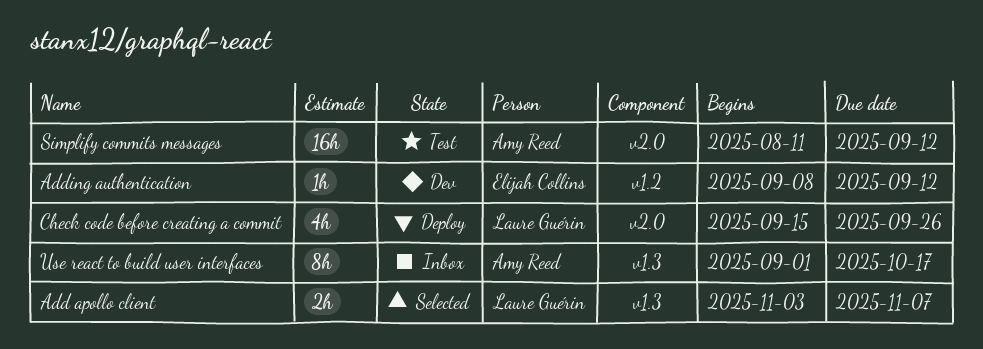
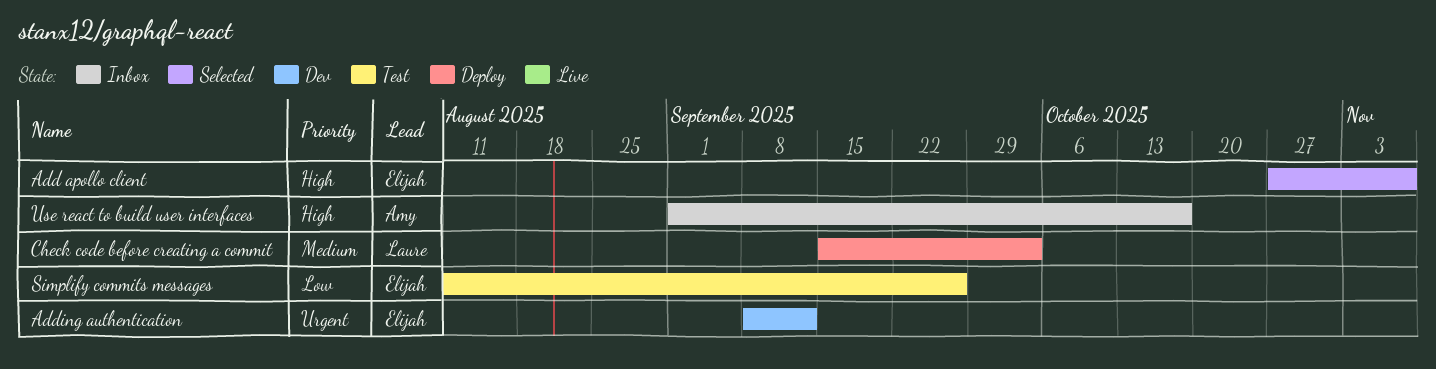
Add apollo client, owner: Laure Guérin -> Elijah Collins
Add apollo client, start: Nov 3 -> Oct 27
Check code before creating a commit, due: Sep 26 -> Oct 3
Simplify commits messages, owner: Amy Reed -> Elijah Collins
Simplify commits messages, due: Sep 12 -> Sep 26

